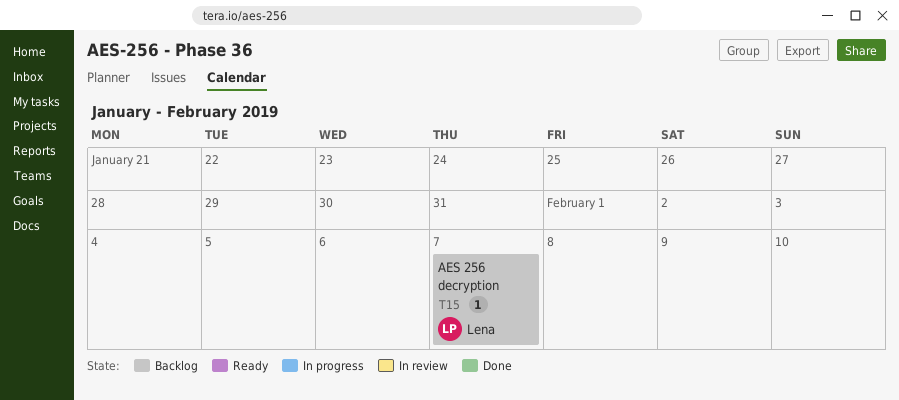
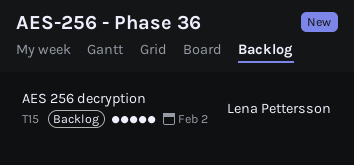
T15, estimate: 1 -> 5
T15, due: Feb 7 -> Feb 2

